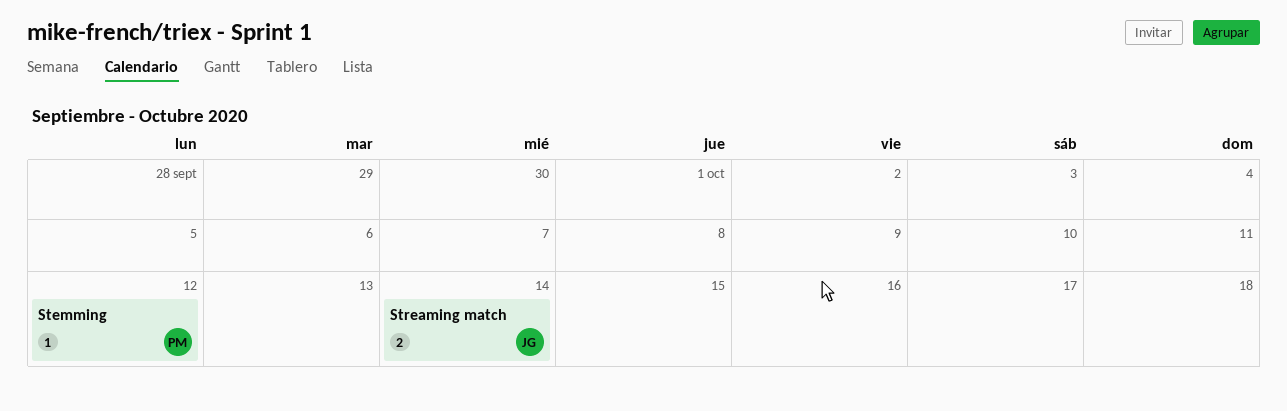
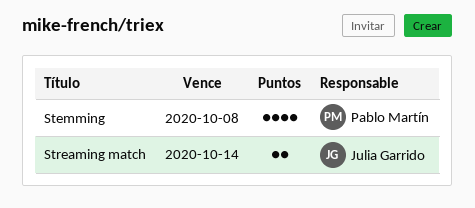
Stemming, estimate: 1 -> 4
Stemming, due: Oct 12 -> Oct 8

